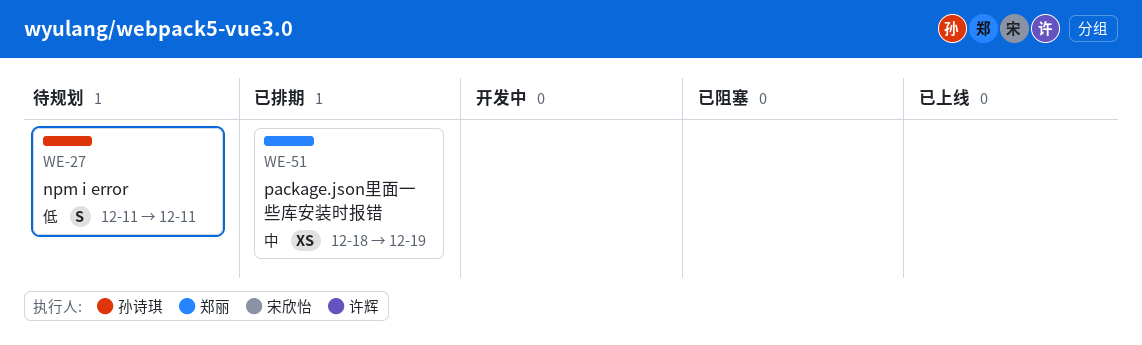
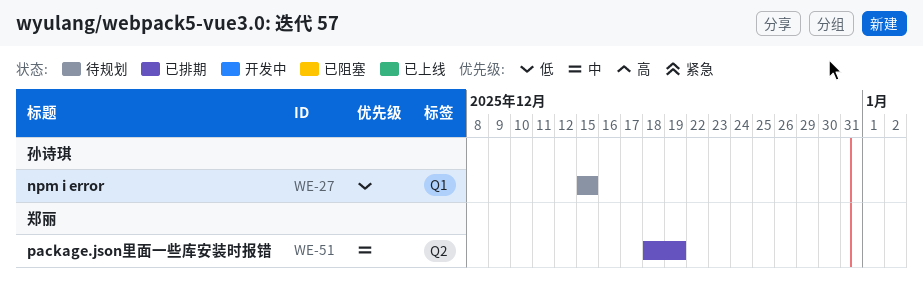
WE-27, start: Dec 11 -> Dec 15
WE-27, due: Dec 11 -> Dec 15

